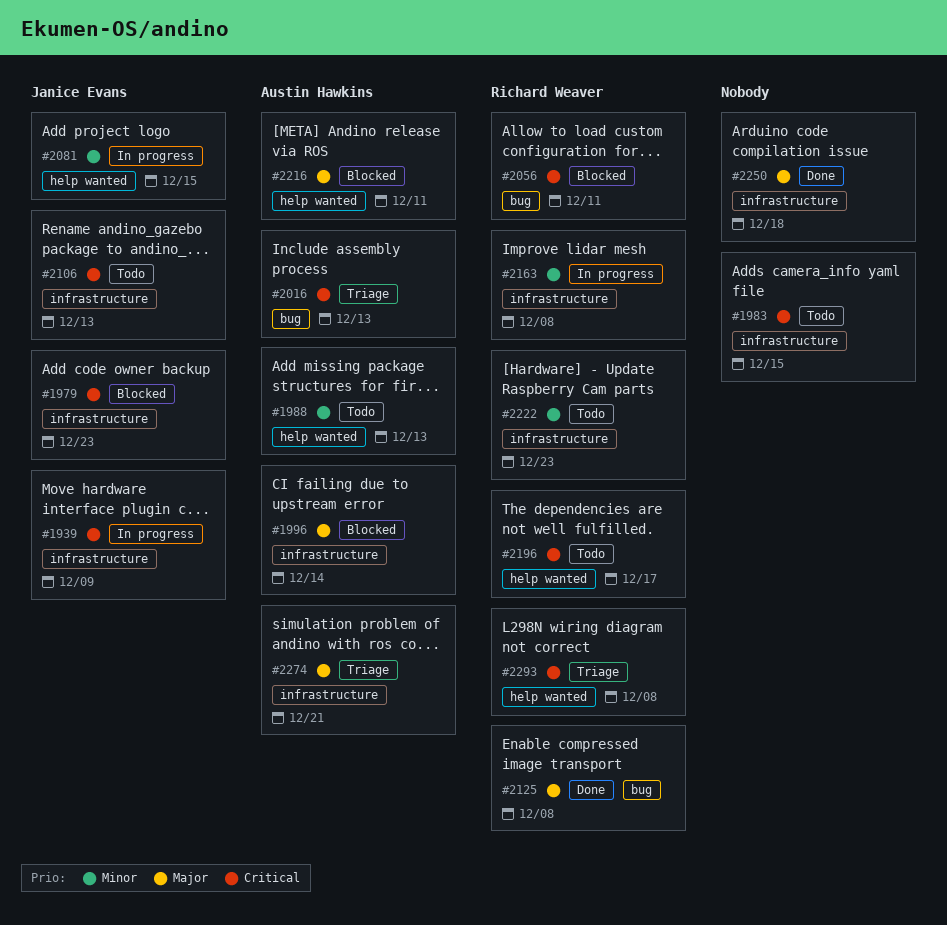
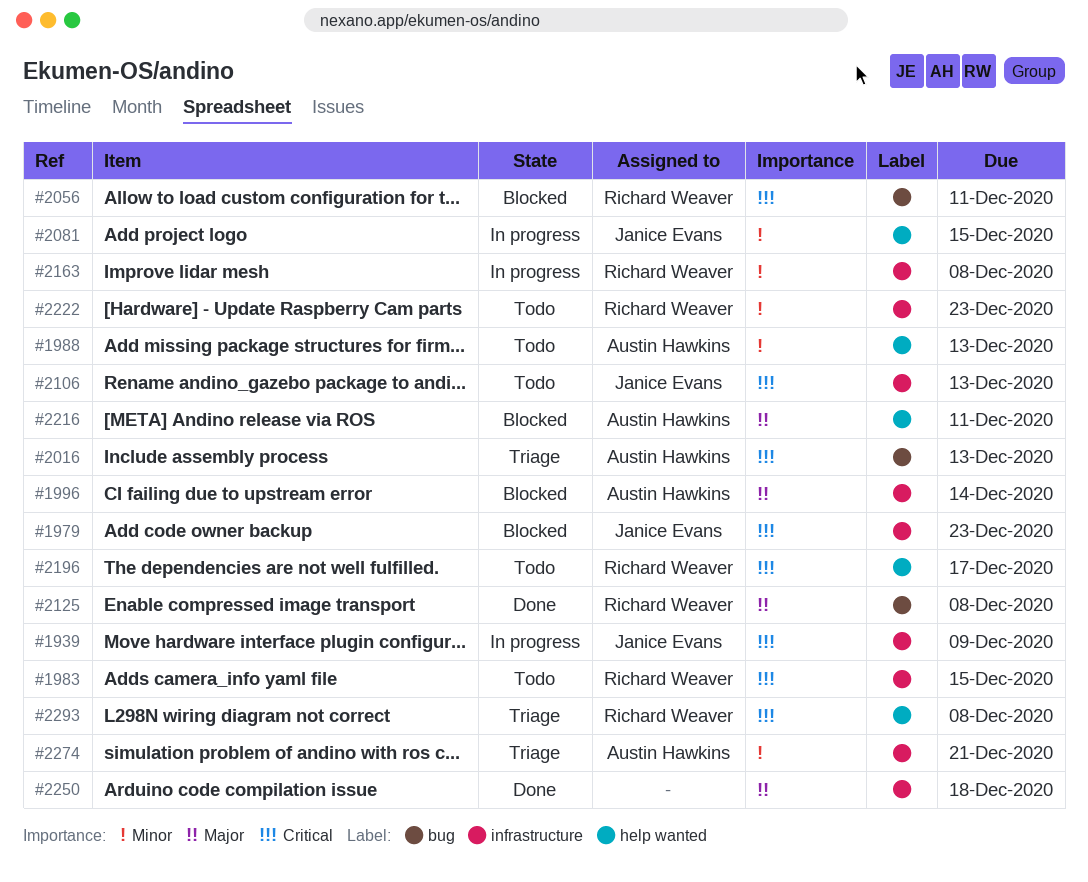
#1983, owner: none -> Richard Weaver
#2274, priority: Major -> Minor

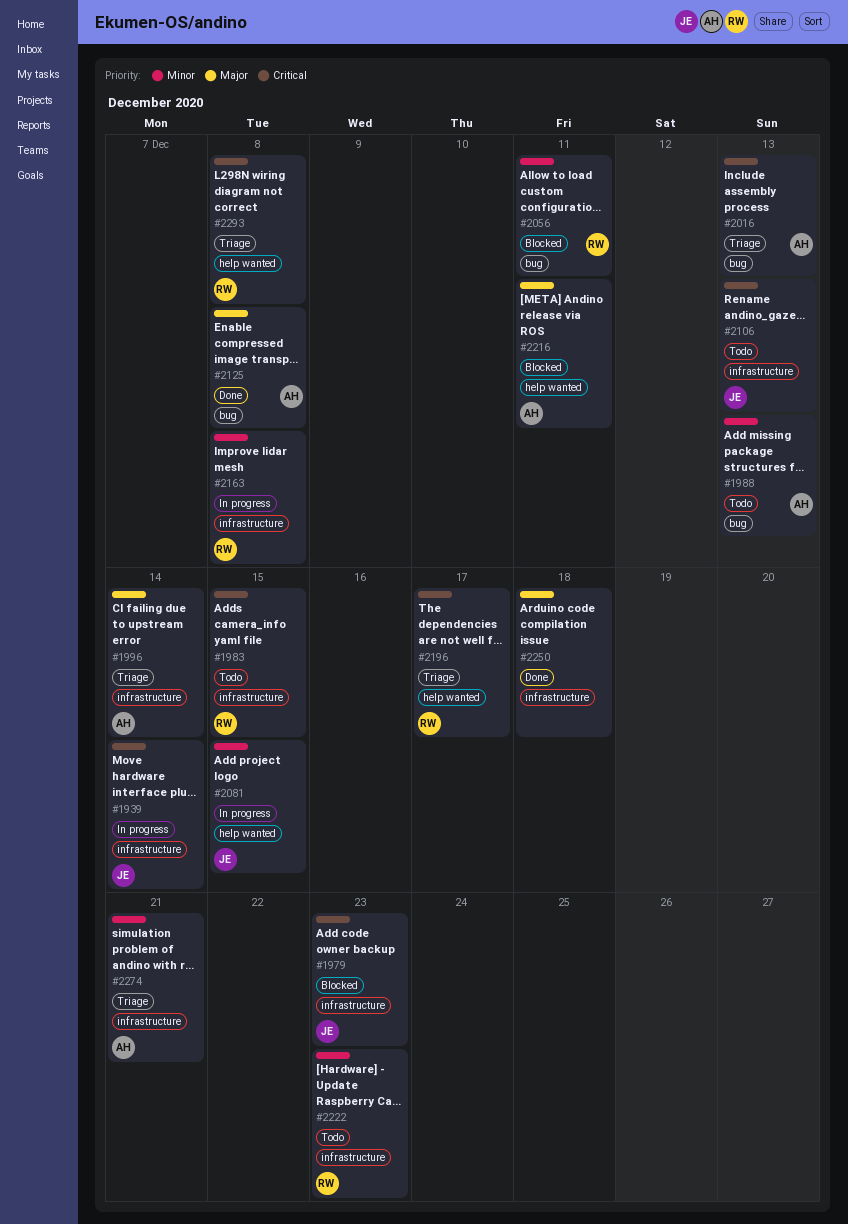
#1939, due: Dec 9 -> Dec 14
#1988, label: help wanted -> bug
#1996, status: Blocked -> Triage
#2056, priority: Critical -> Minor
#2125, owner: Richard Weaver -> Austin Hawkins
#2196, status: Todo -> Triage

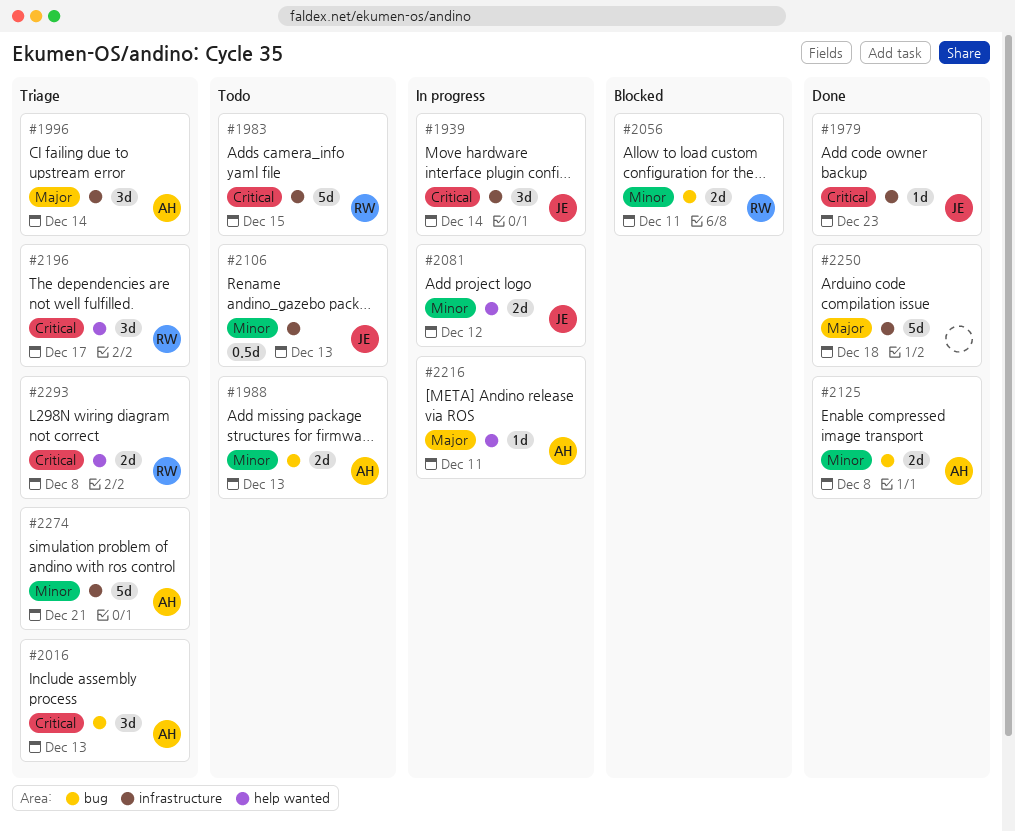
#1979, status: Blocked -> Done
#2081, due: Dec 15 -> Dec 12
#2106, priority: Critical -> Minor
#2125, priority: Major -> Minor
#2163: present -> none
#2216, status: Blocked -> In progress
#2222: present -> none

